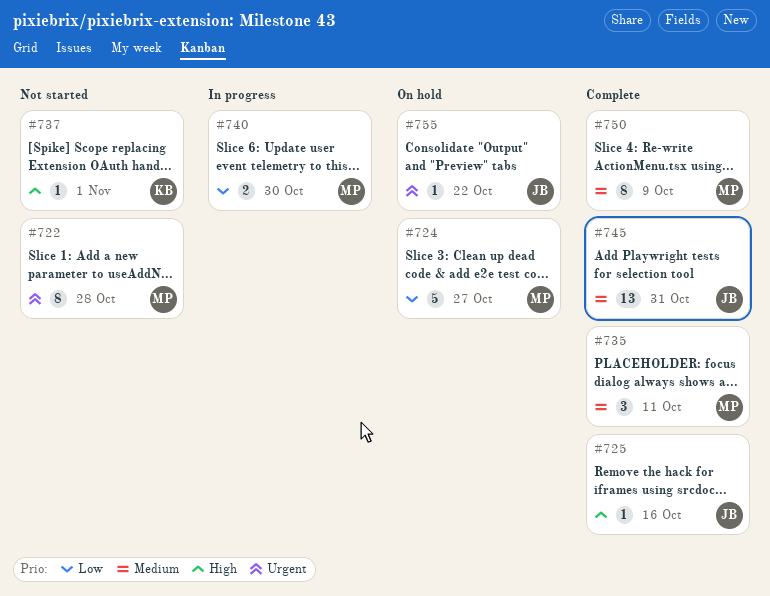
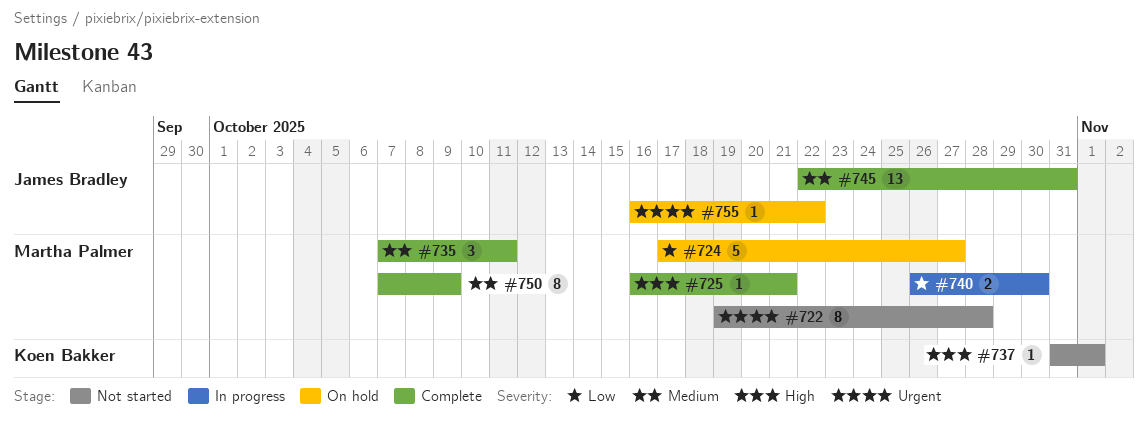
#725, owner: James Bradley -> Martha Palmer
#725, due: Oct 16 -> Oct 21

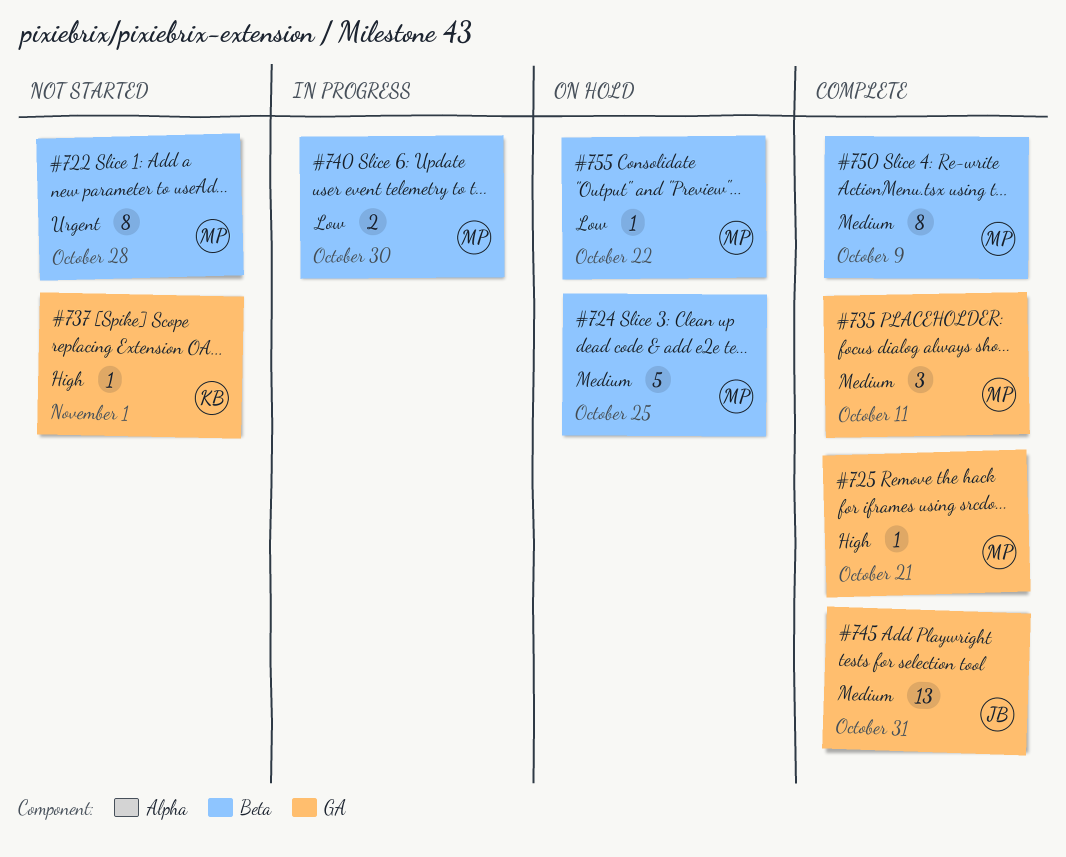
#724, priority: Low -> Medium
#724, due: Oct 27 -> Oct 25
#755, owner: James Bradley -> Martha Palmer
#755, priority: Urgent -> Low

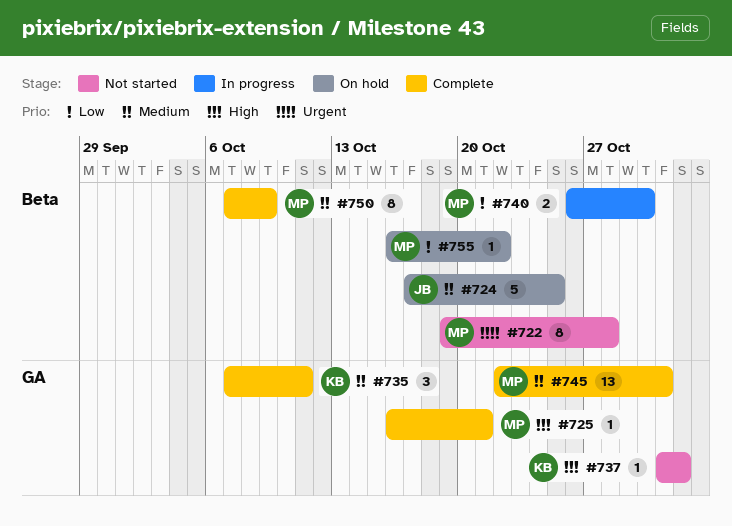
#724, owner: MP -> JB
#735, owner: MP -> KB
#745, owner: JB -> MP

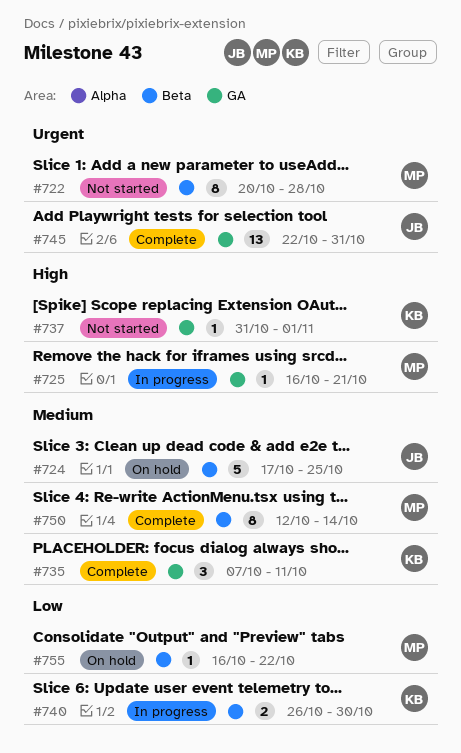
#722, start: Oct 19 -> Oct 20
#725, status: Complete -> In progress
#740, owner: MP -> KB
#745, owner: MP -> JB
#745, priority: Medium -> Urgent
#750, start: Oct 7 -> Oct 12
#750, due: Oct 9 -> Oct 14

